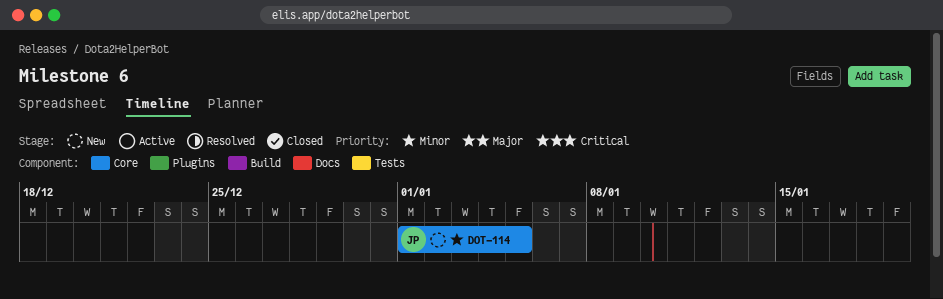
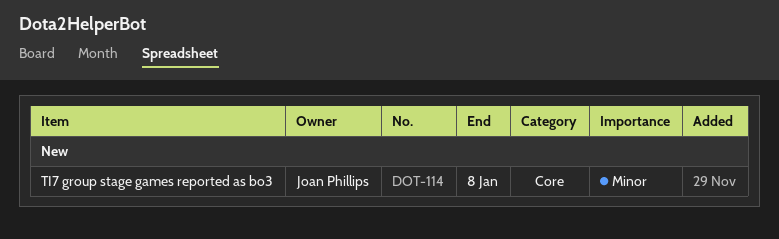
DOT-114, due: Jan 5 -> Jan 8

